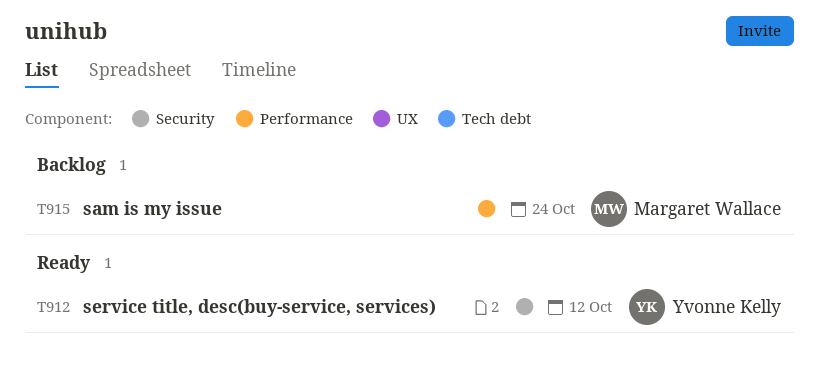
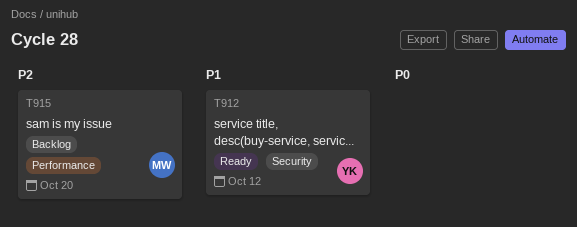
T915, due: Oct 24 -> Oct 20

